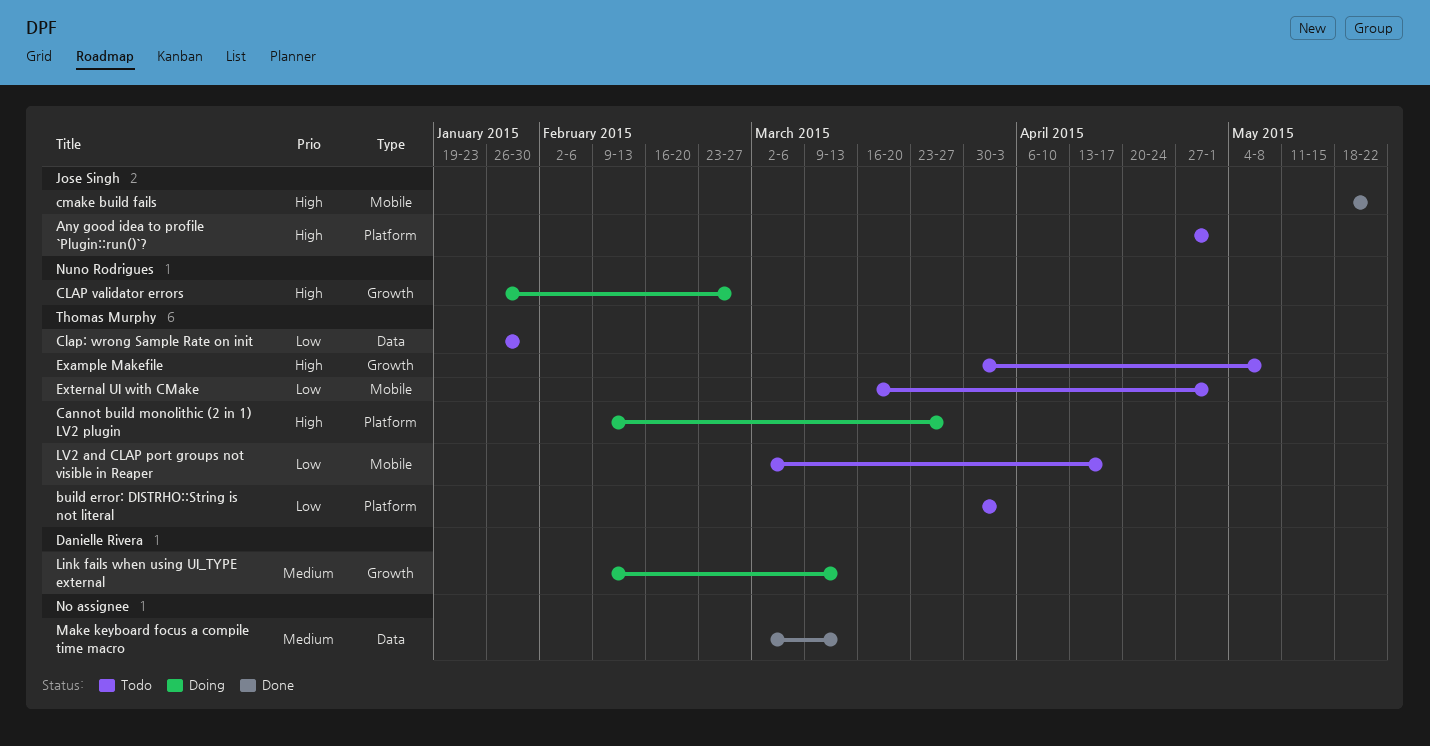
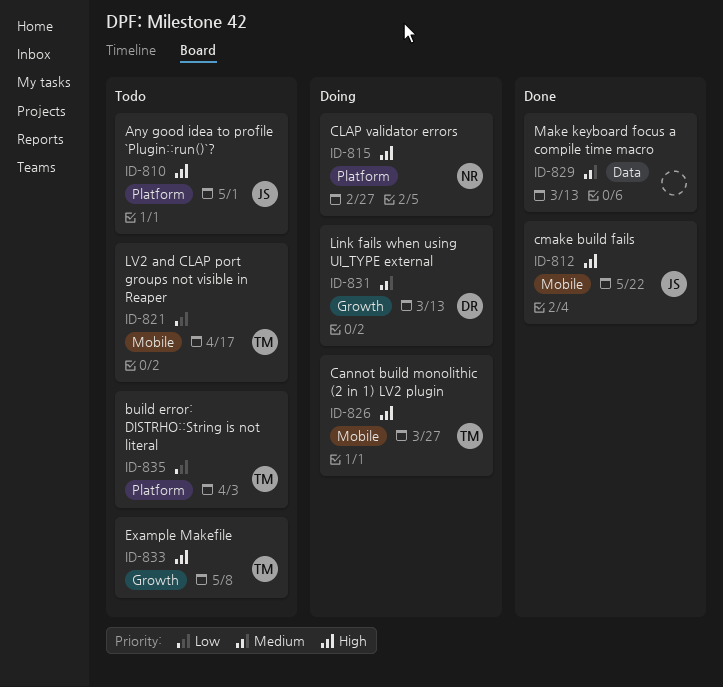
Cannot build monolithic (2 in 1) LV2 plugin, label: Platform -> Mobile
CLAP validator errors, label: Growth -> Platform
Clap: wrong Sample Rate on init: present -> none
External UI with CMake: present -> none

